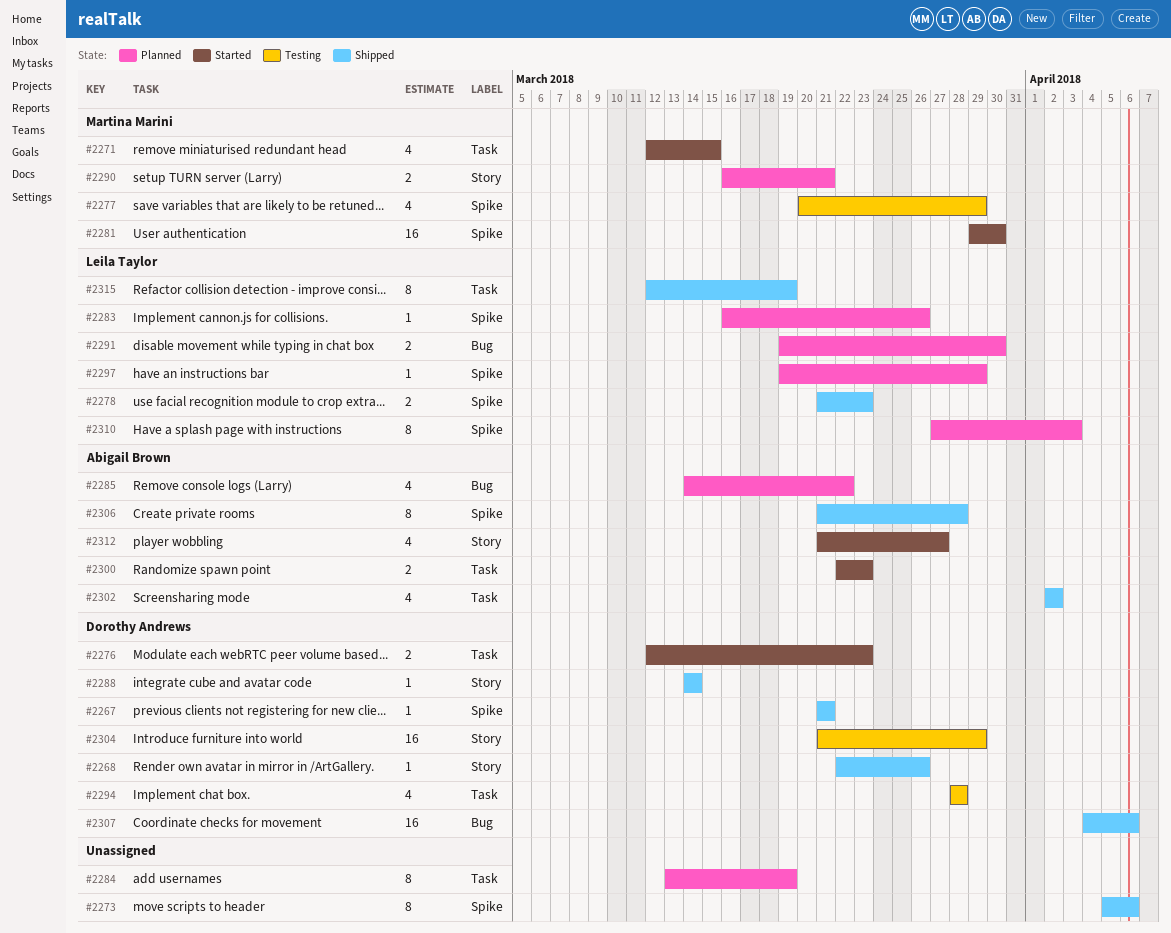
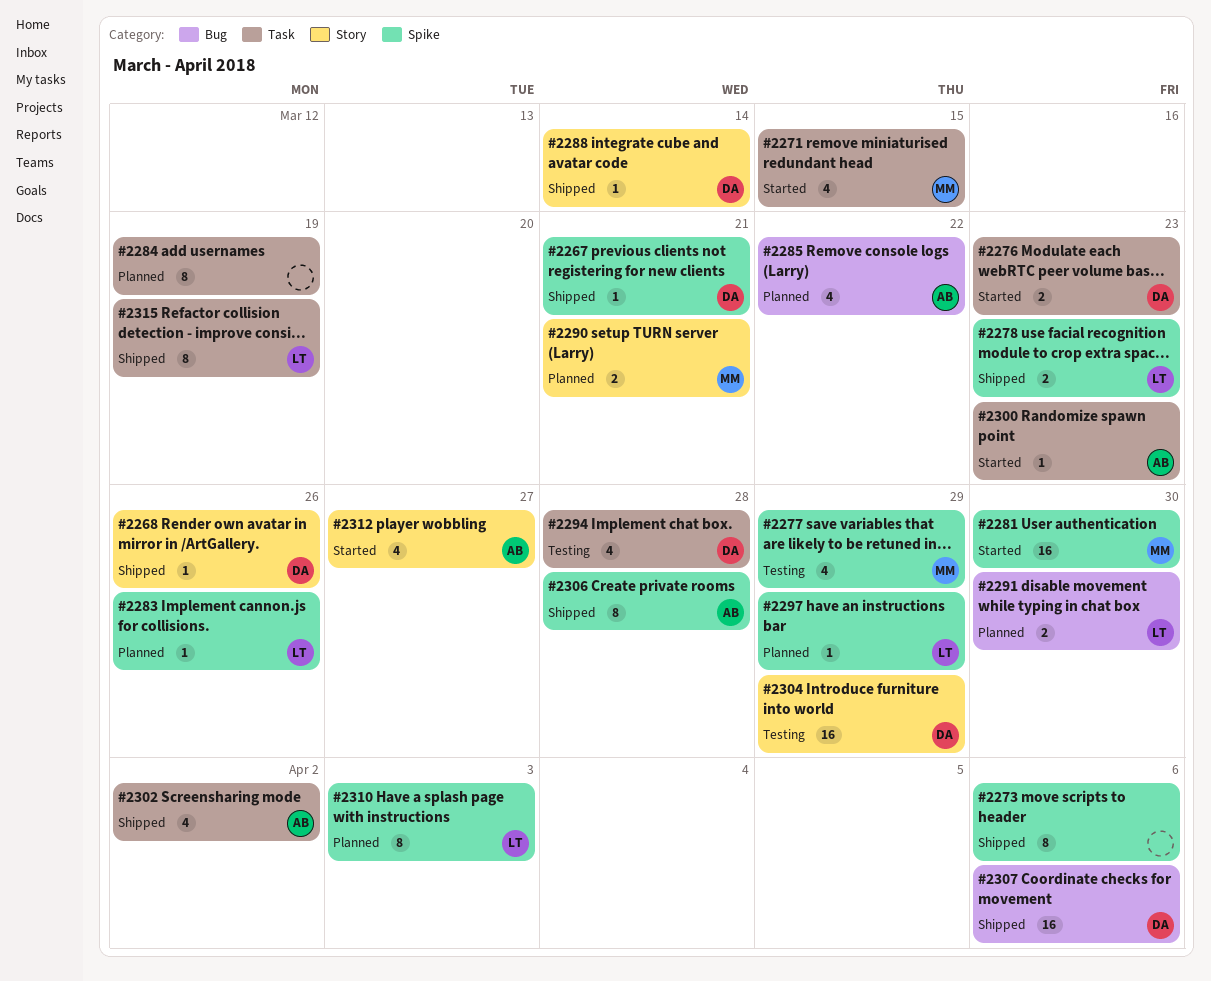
#2300, estimate: 2 -> 1

